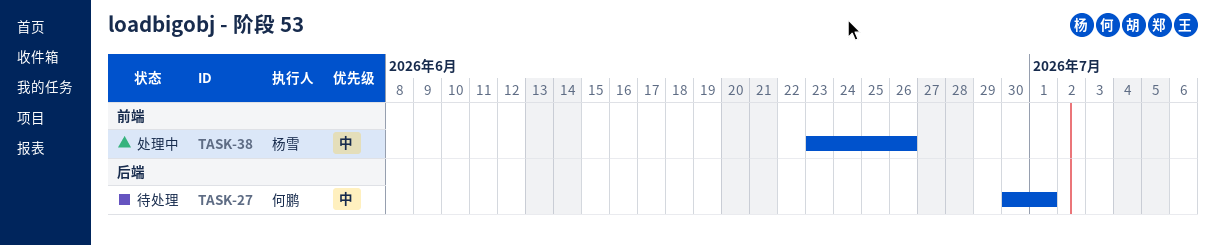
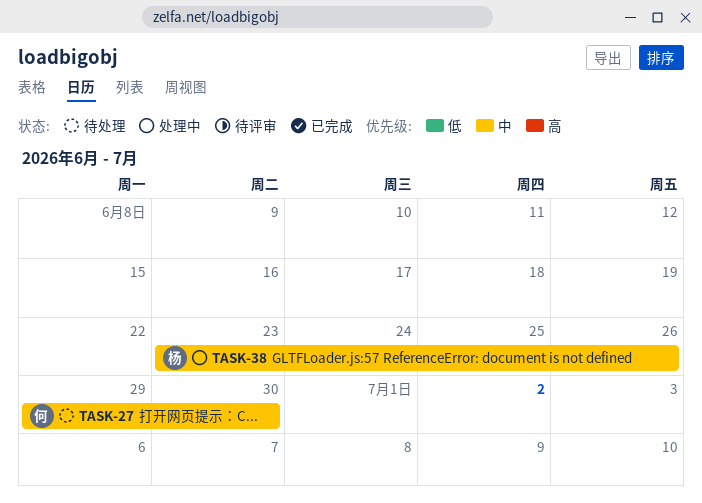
TASK-27, start: Jun 30 -> Jun 29
TASK-27, due: Jul 1 -> Jun 30

